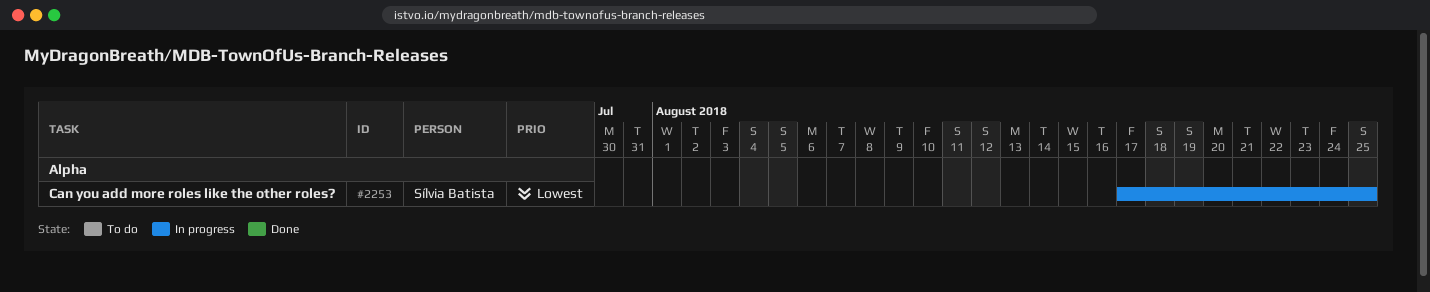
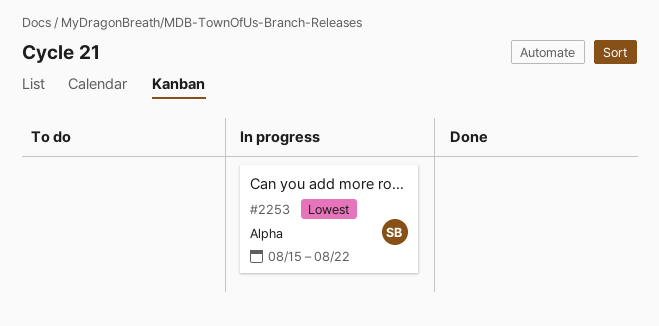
#2253, start: Aug 17 -> Aug 15
#2253, due: Aug 25 -> Aug 22

